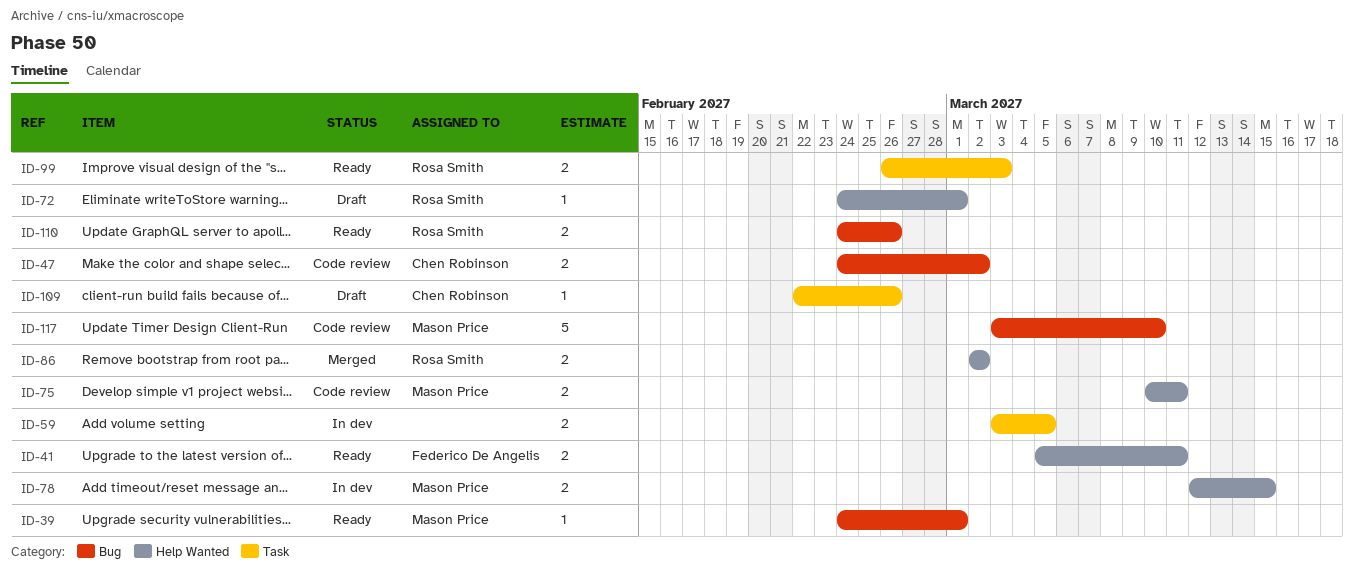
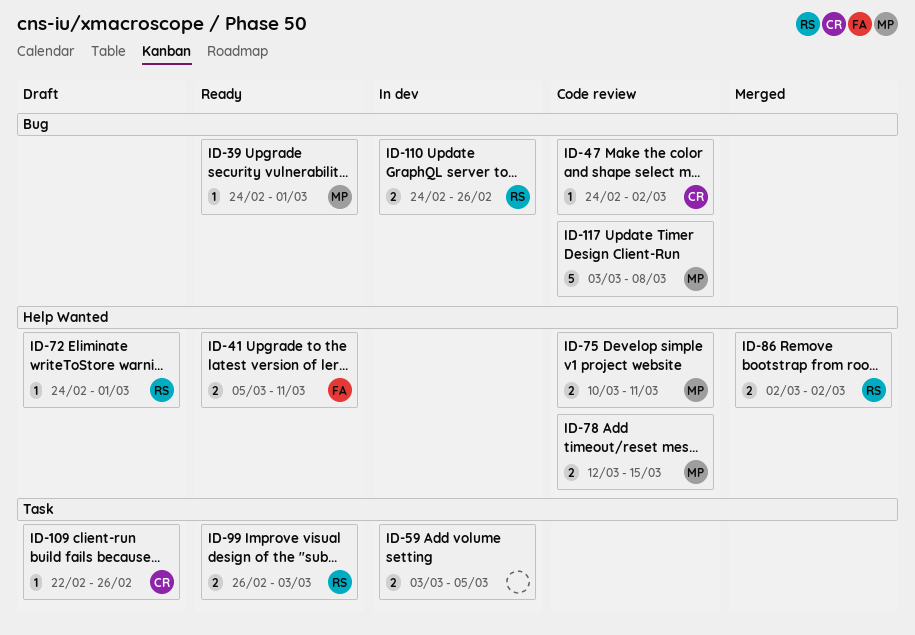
ID-47, estimate: 2 -> 1
ID-78, status: In dev -> Code review
ID-110, status: Ready -> In dev
ID-117, due: Mar 10 -> Mar 8

